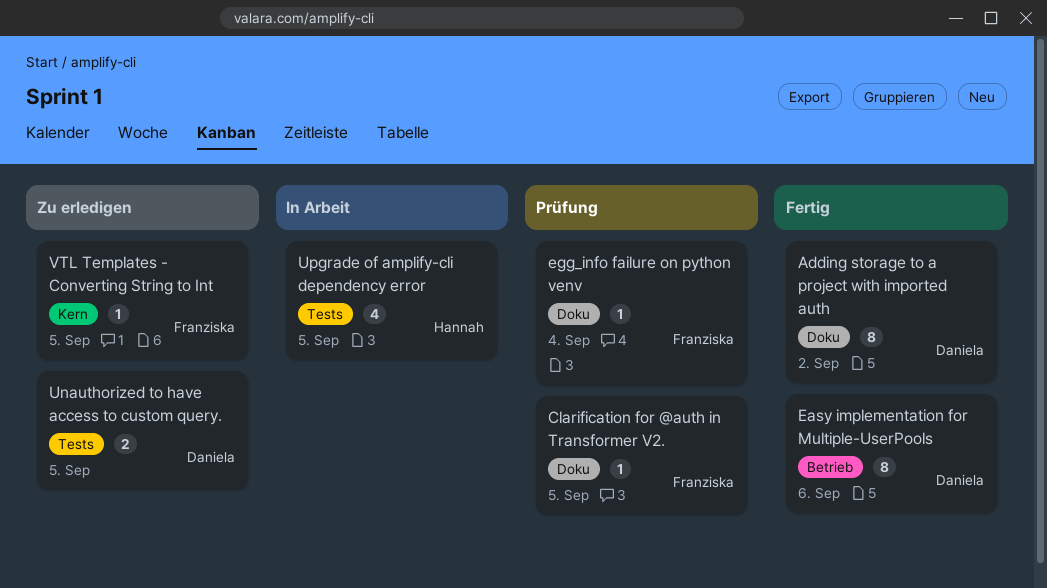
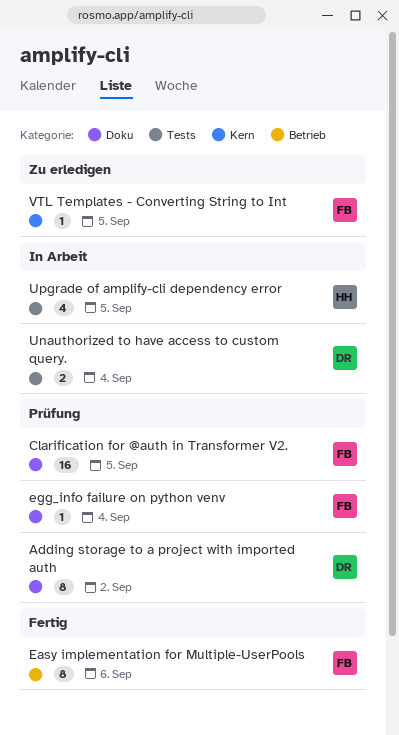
Adding storage to a project with imported auth, status: Fertig -> Prüfung
Clarification for @auth in Transformer V2., estimate: 1 -> 16
Easy implementation for Multiple-UserPools, owner: Daniela -> Franziska
Unauthorized to have access to custom query., status: Zu erledigen -> In Arbeit
Unauthorized to have access to custom query., due: Sep 5 -> Sep 4

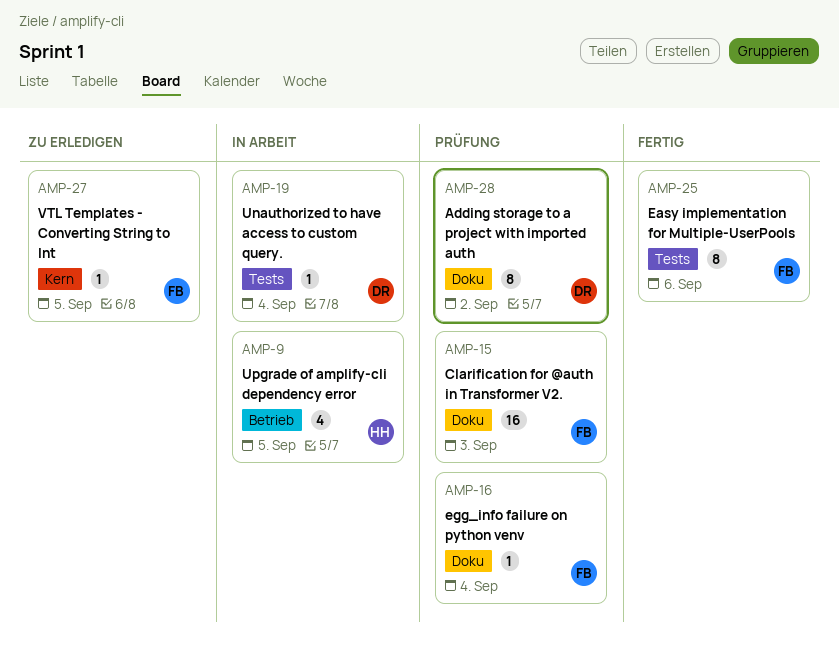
Clarification for @auth in Transformer V2., due: Sep 5 -> Sep 3
Easy implementation for Multiple-UserPools, label: Betrieb -> Tests
Unauthorized to have access to custom query., estimate: 2 -> 1
Upgrade of amplify-cli dependency error, label: Tests -> Betrieb

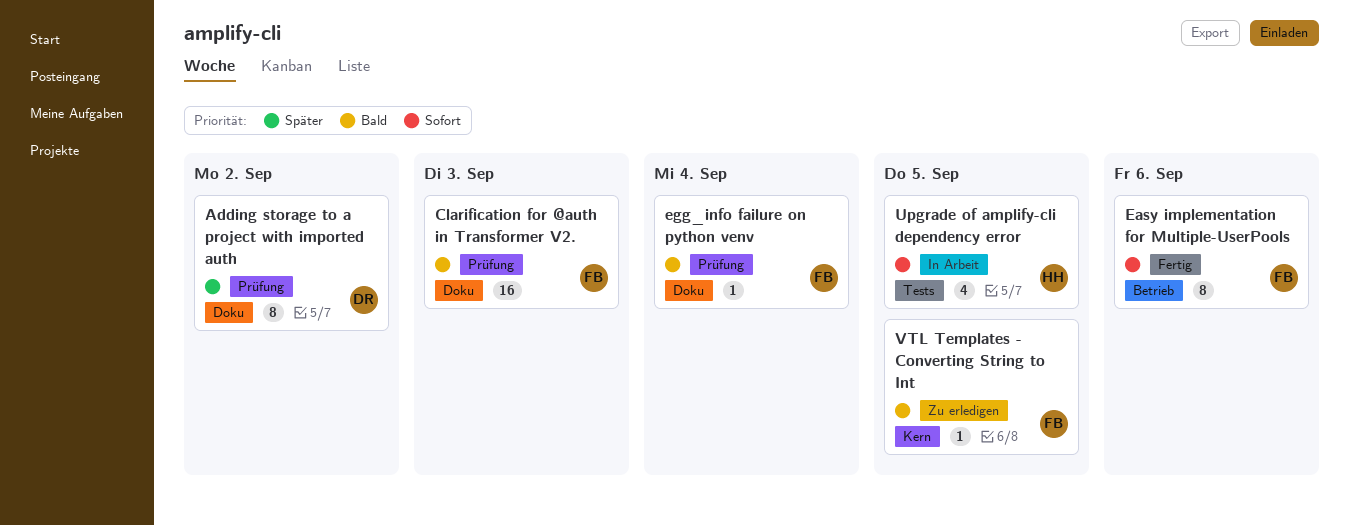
Easy implementation for Multiple-UserPools, label: Tests -> Betrieb
Unauthorized to have access to custom query.: present -> none
Upgrade of amplify-cli dependency error, label: Betrieb -> Tests

